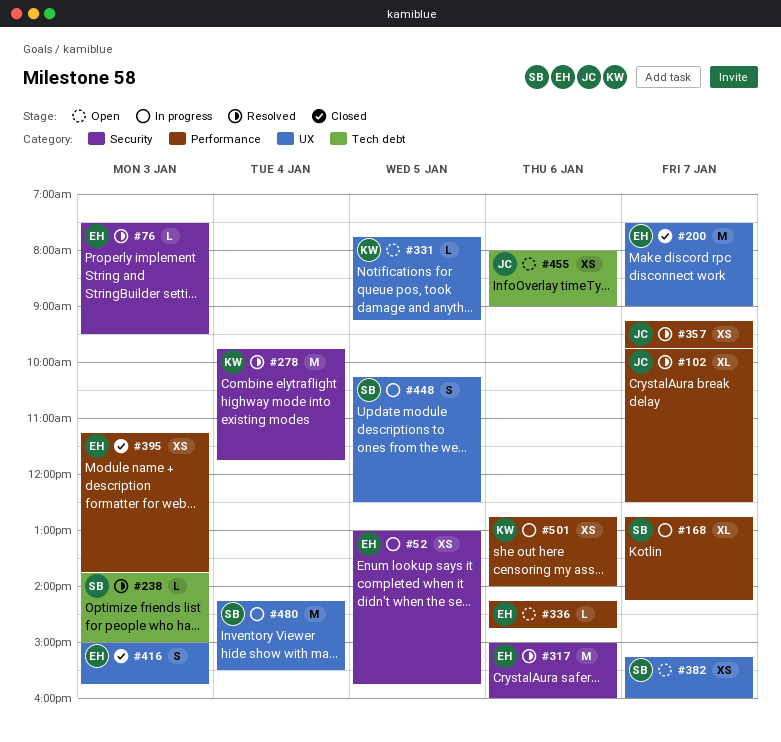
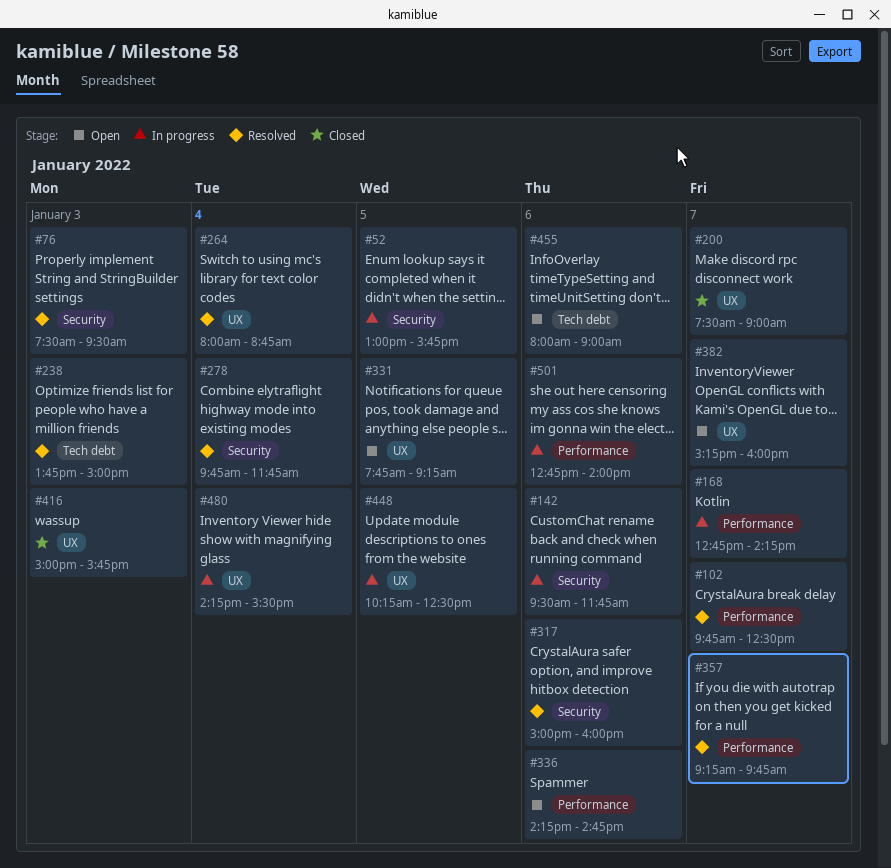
#142: none -> present
#264: none -> present
#395: present -> none

